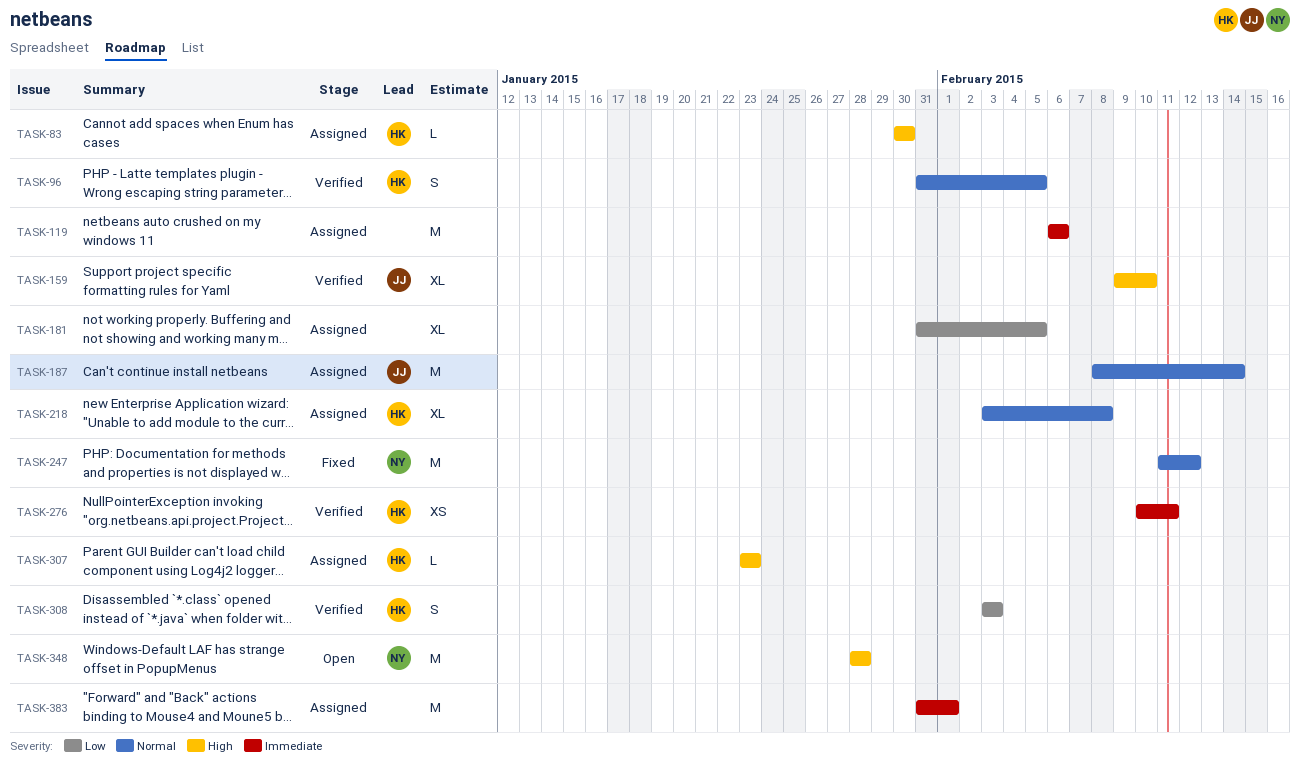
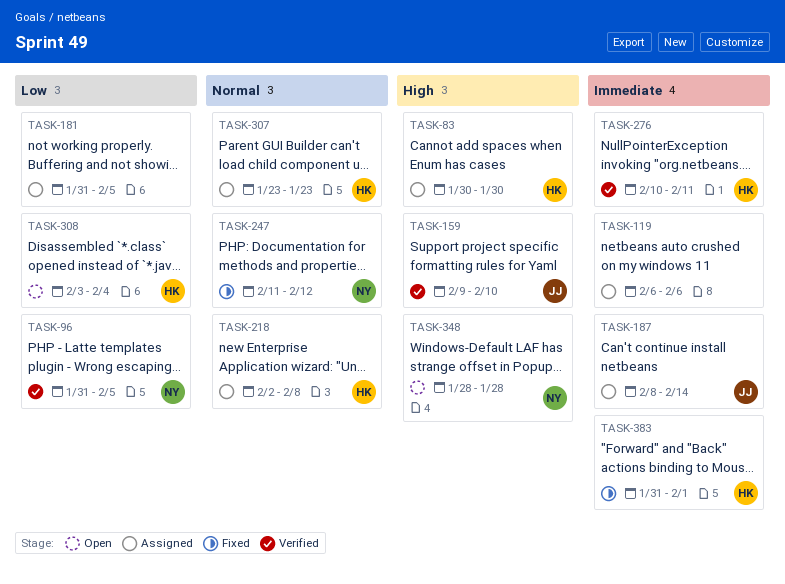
TASK-96, owner: HK -> NY
TASK-96, priority: Normal -> Low
TASK-187, priority: Normal -> Immediate
TASK-218, start: Feb 3 -> Feb 2
TASK-307, priority: High -> Normal
TASK-308, status: Verified -> Open
TASK-308, due: Feb 3 -> Feb 4
TASK-383, status: Assigned -> Fixed
TASK-383, owner: none -> HK

